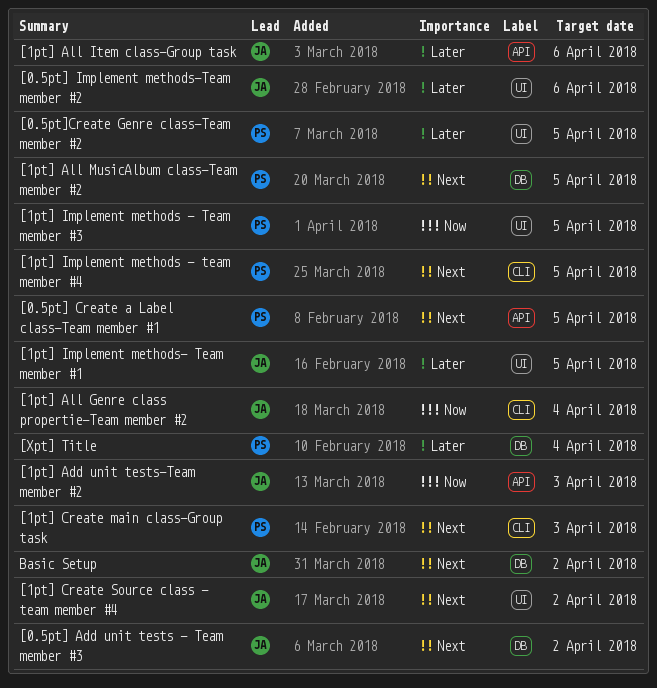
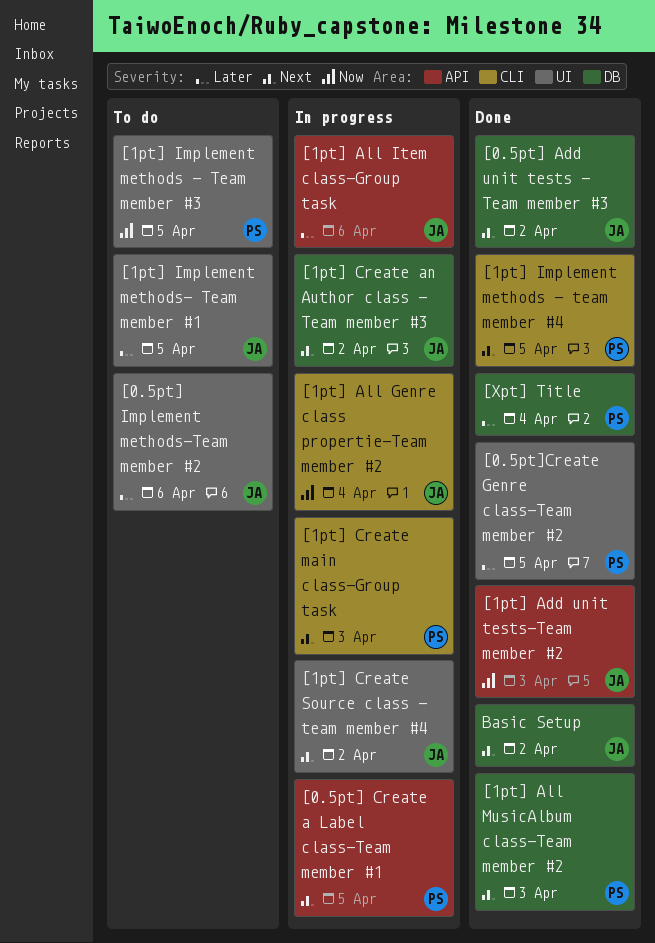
[1pt] All MusicAlbum class-Team member #2, due: Apr 5 -> Apr 3
[1pt] Create an Author class - Team member #3: none -> present

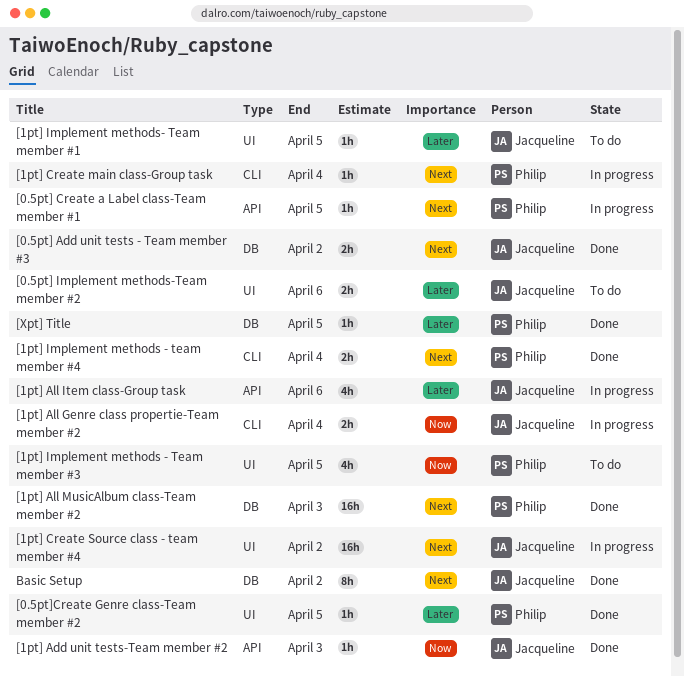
[1pt] Create an Author class - Team member #3: present -> none
[1pt] Create main class-Group task, due: Apr 3 -> Apr 4
[1pt] Implement methods - team member #4, due: Apr 5 -> Apr 4
[Xpt] Title, due: Apr 4 -> Apr 5

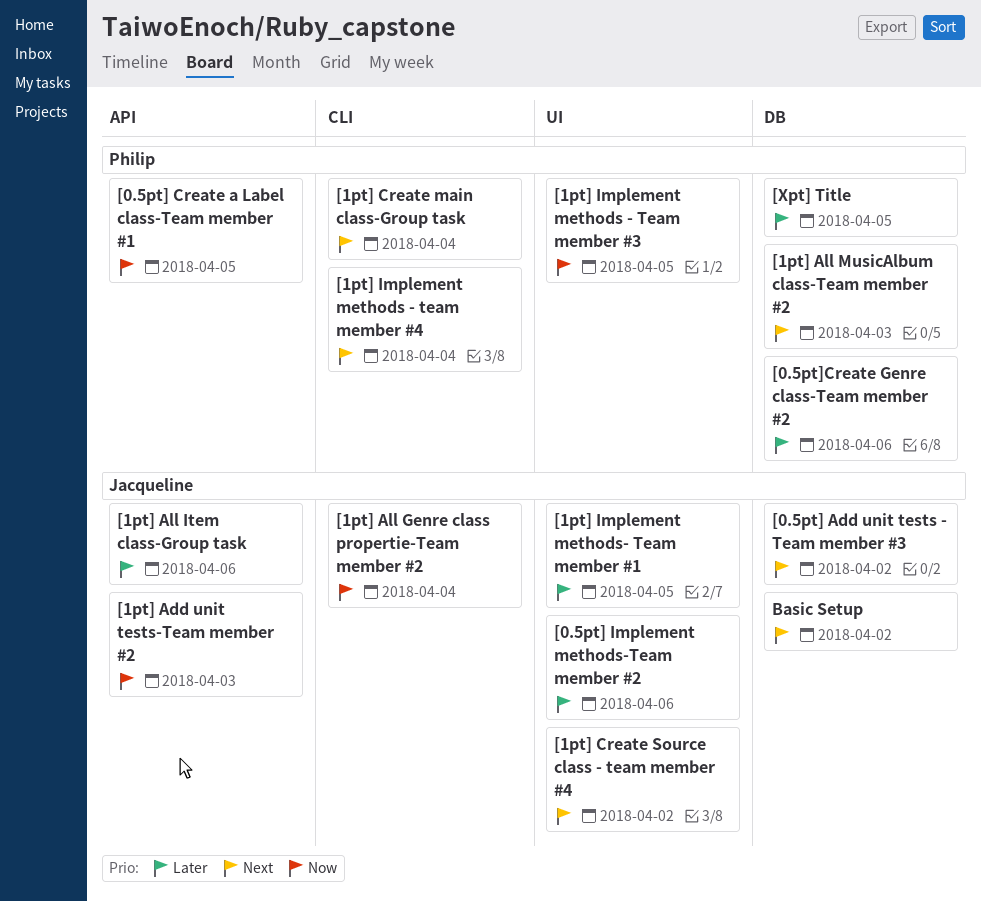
[0.5pt] Create a Label class-Team member #1, priority: Next -> Now
[0.5pt]Create Genre class-Team member #2, label: UI -> DB
[0.5pt]Create Genre class-Team member #2, due: Apr 5 -> Apr 6

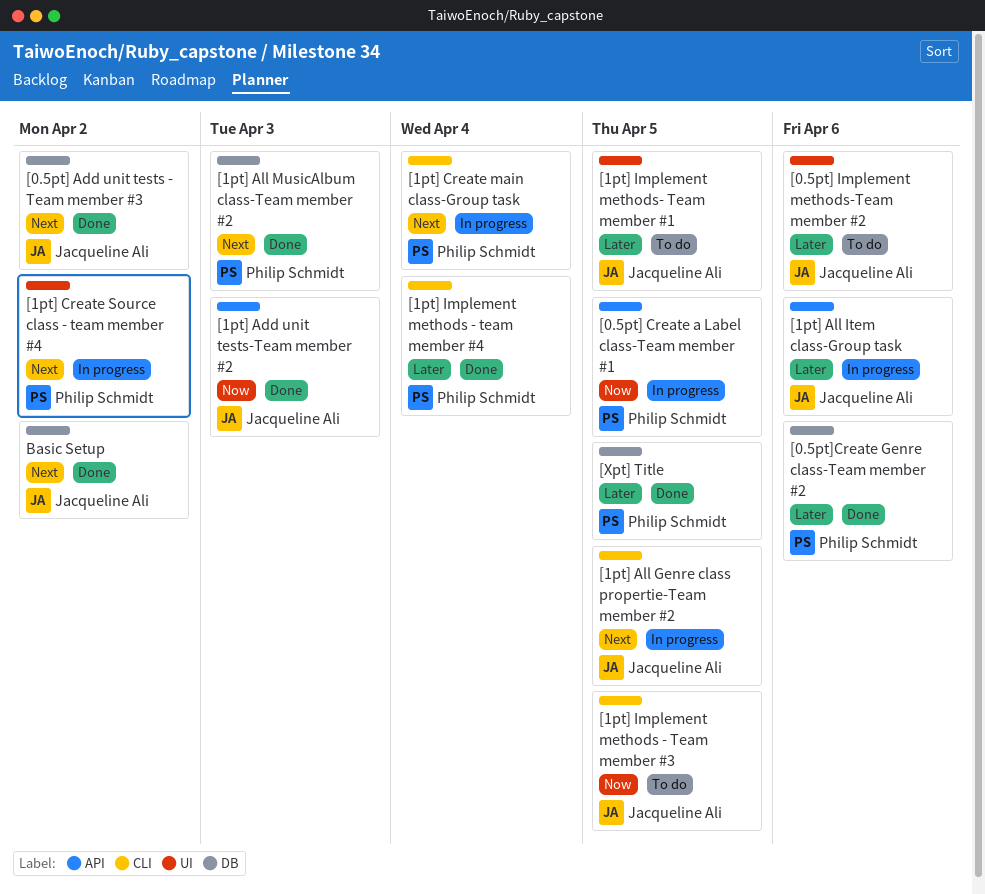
[1pt] All Genre class propertie-Team member #2, priority: Now -> Next
[1pt] All Genre class propertie-Team member #2, due: Apr 4 -> Apr 5
[1pt] Create Source class - team member #4, owner: Jacqueline Ali -> Philip Schmidt
[1pt] Implement methods - Team member #3, owner: Philip Schmidt -> Jacqueline Ali
[1pt] Implement methods - Team member #3, label: UI -> CLI
[1pt] Implement methods - team member #4, priority: Next -> Later

